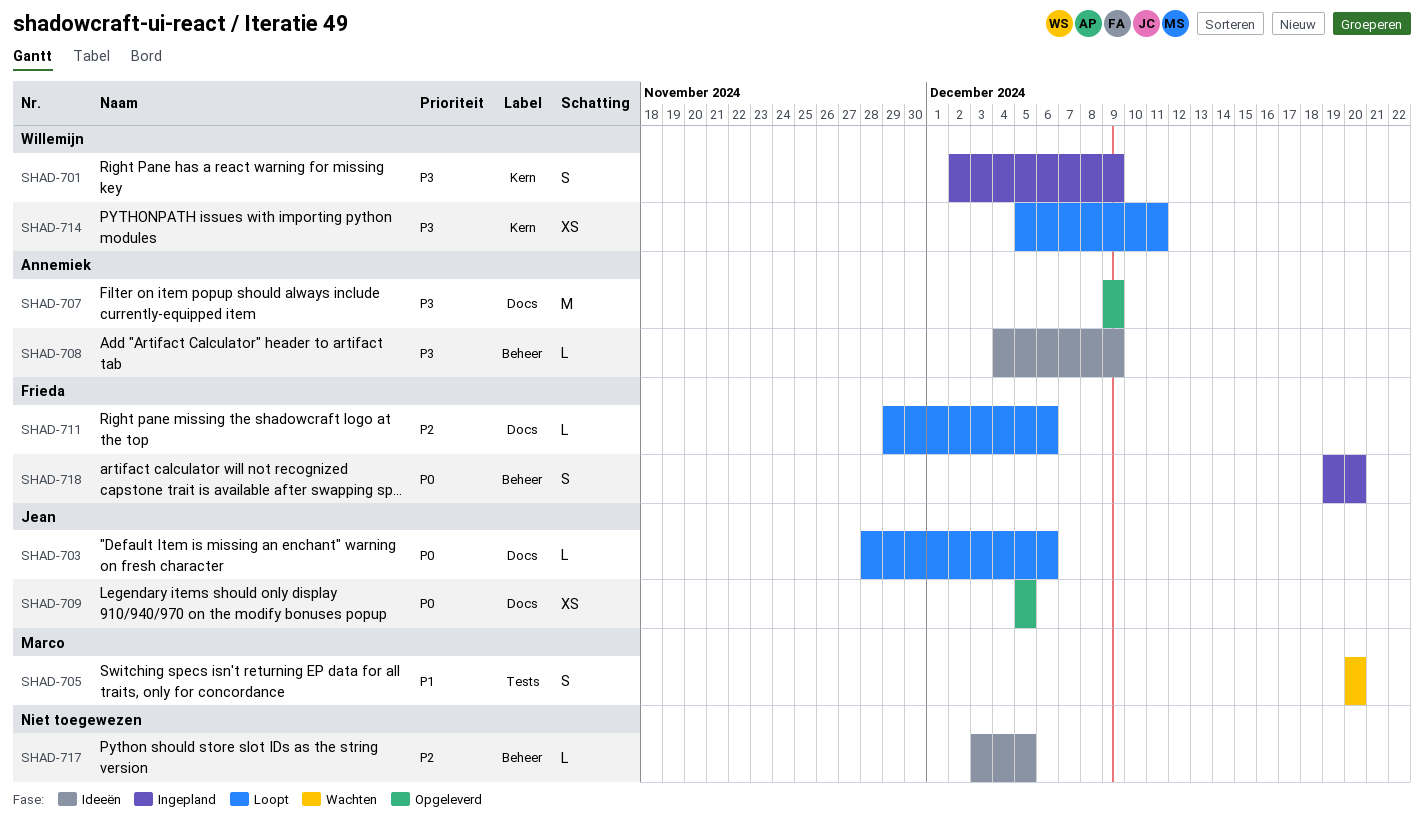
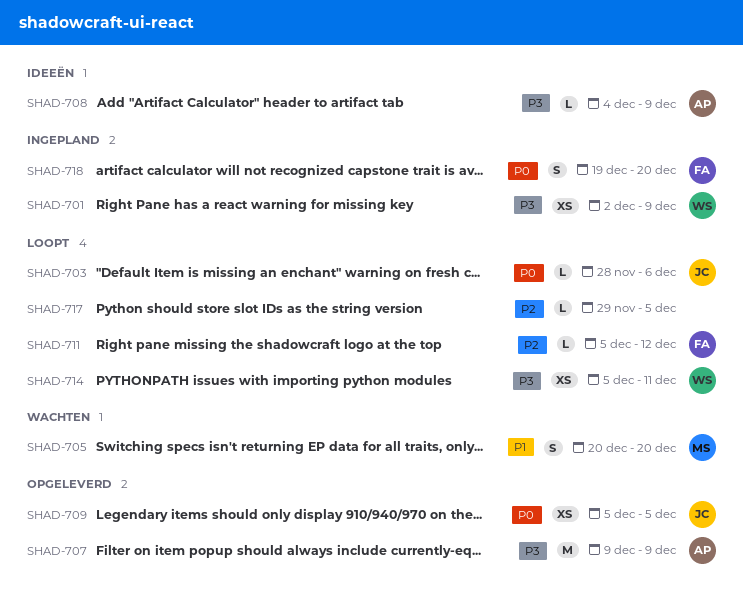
SHAD-701, estimate: S -> XS
SHAD-711, start: Nov 29 -> Dec 5
SHAD-711, due: Dec 6 -> Dec 12
SHAD-717, status: Ideeën -> Loopt
SHAD-717, start: Dec 3 -> Nov 29

